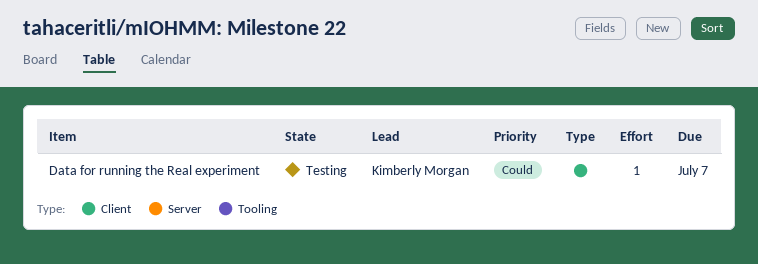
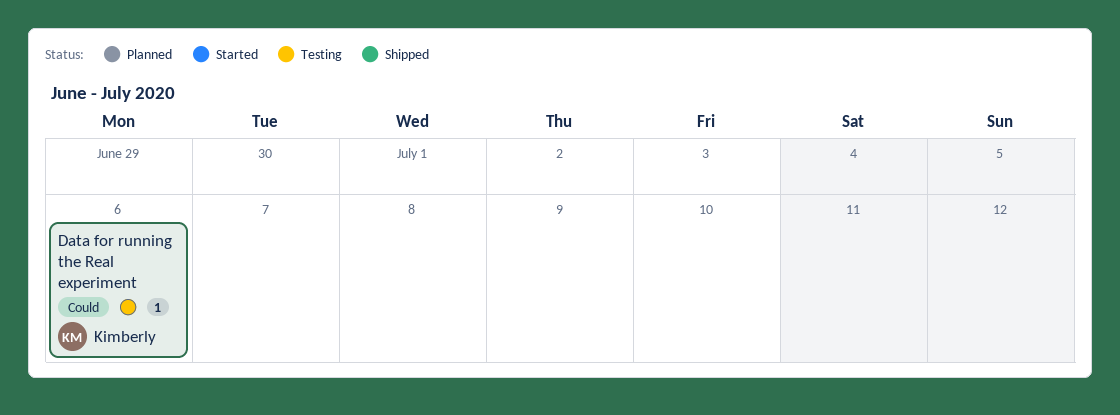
Data for running the Real experiment, due: Jul 7 -> Jul 6

